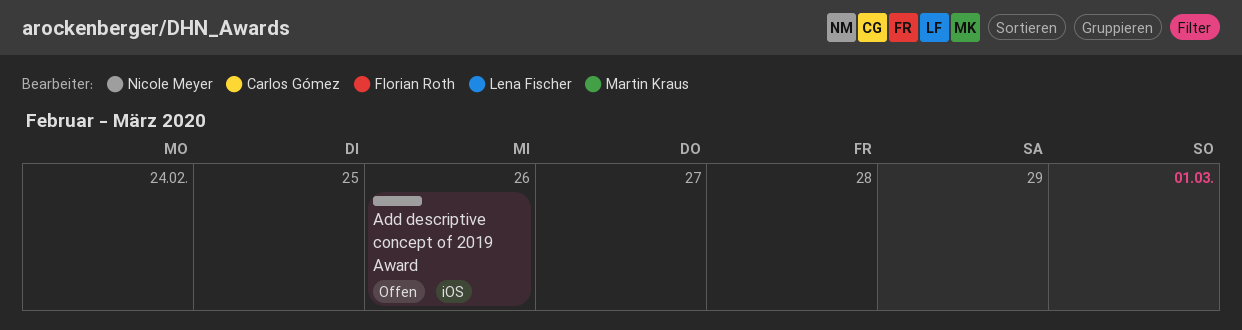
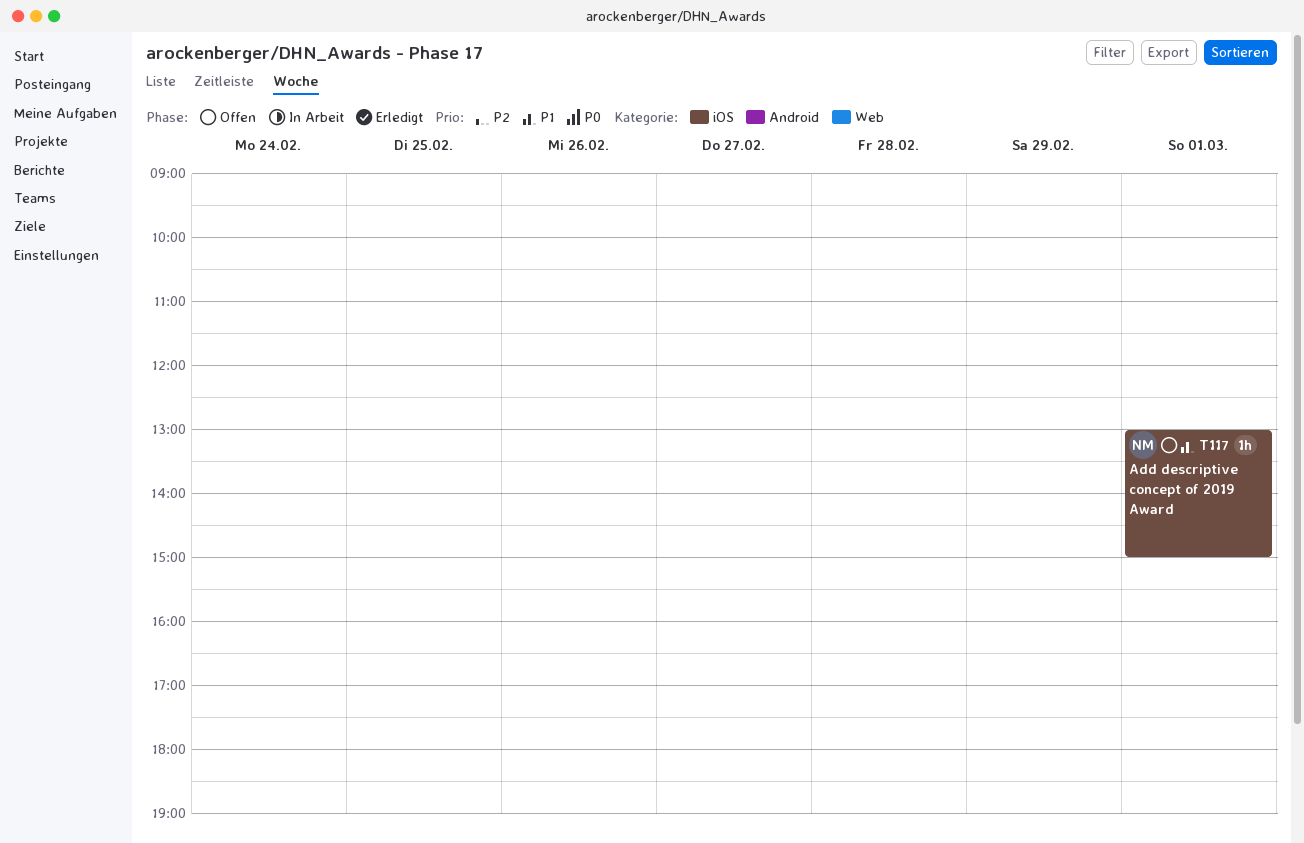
Add descriptive concept of 2019 Award, day: Feb 26 -> Mar 1

